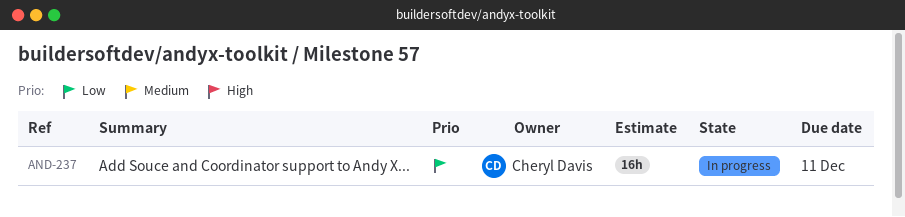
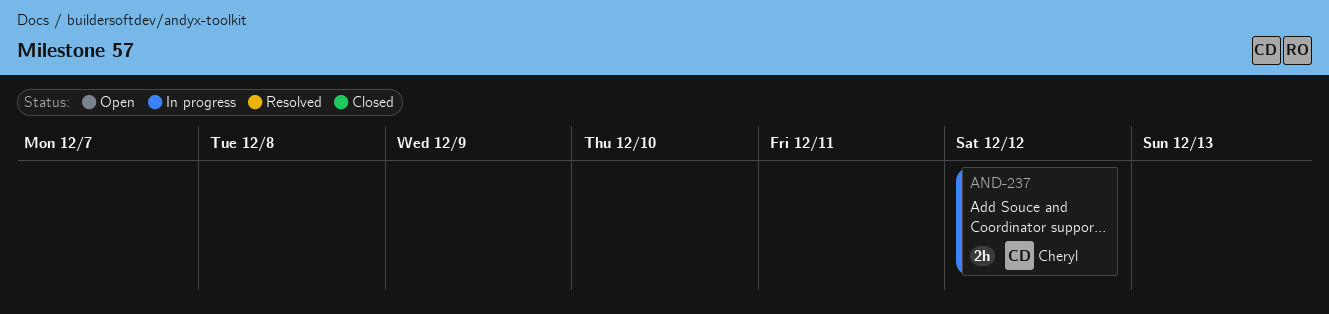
AND-237, estimate: 16h -> 2h
AND-237, due: Dec 11 -> Dec 12

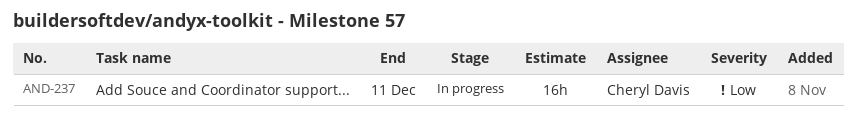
AND-237, estimate: 2h -> 16h
AND-237, due: Dec 12 -> Dec 11

